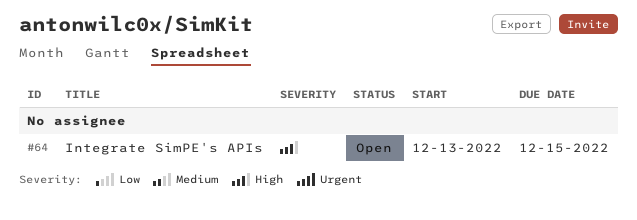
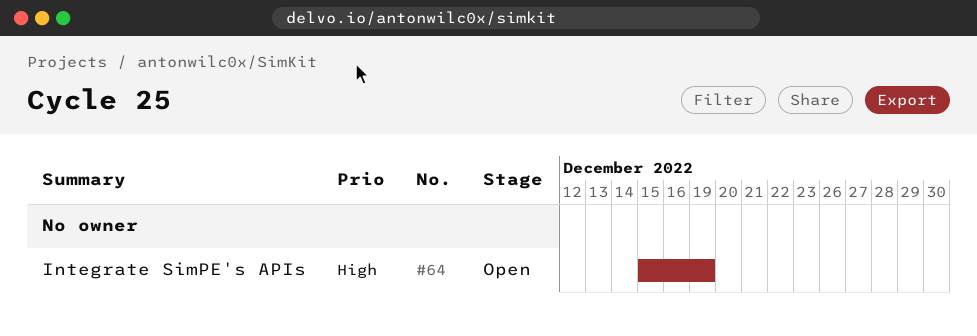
#64, start: Dec 13 -> Dec 15
#64, due: Dec 15 -> Dec 19

